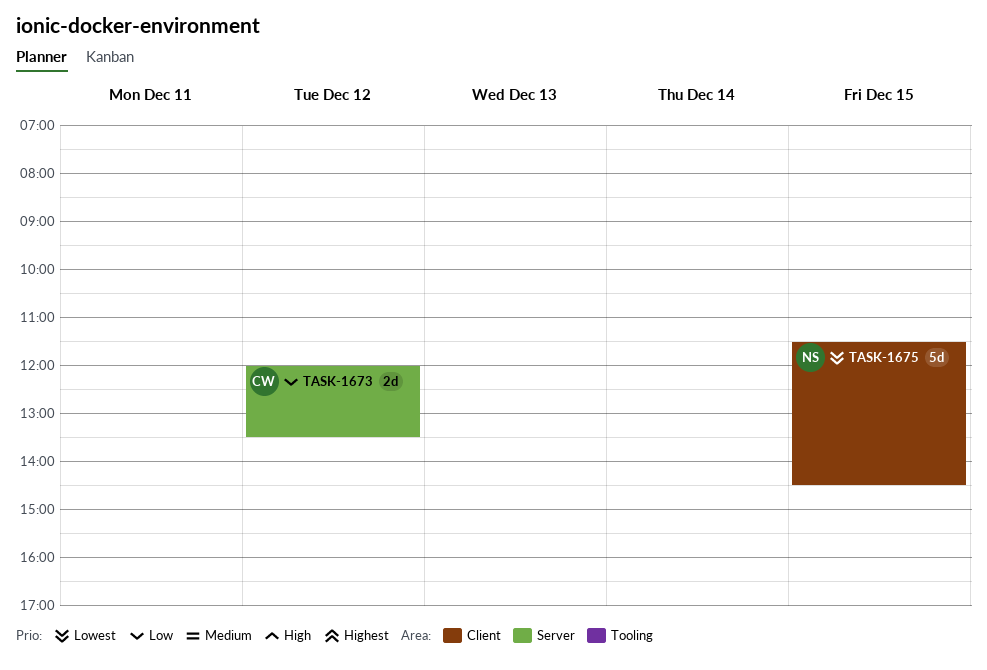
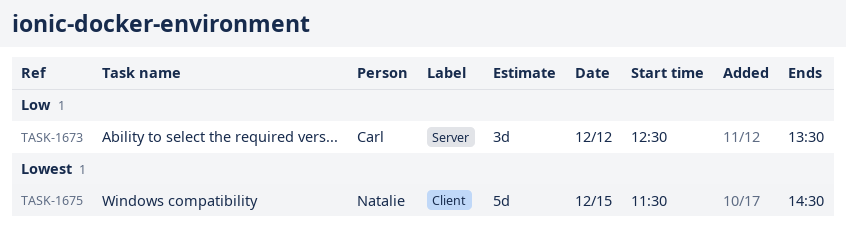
TASK-1673, estimate: 2d -> 3d
TASK-1673, begins: 12:00 -> 12:30

